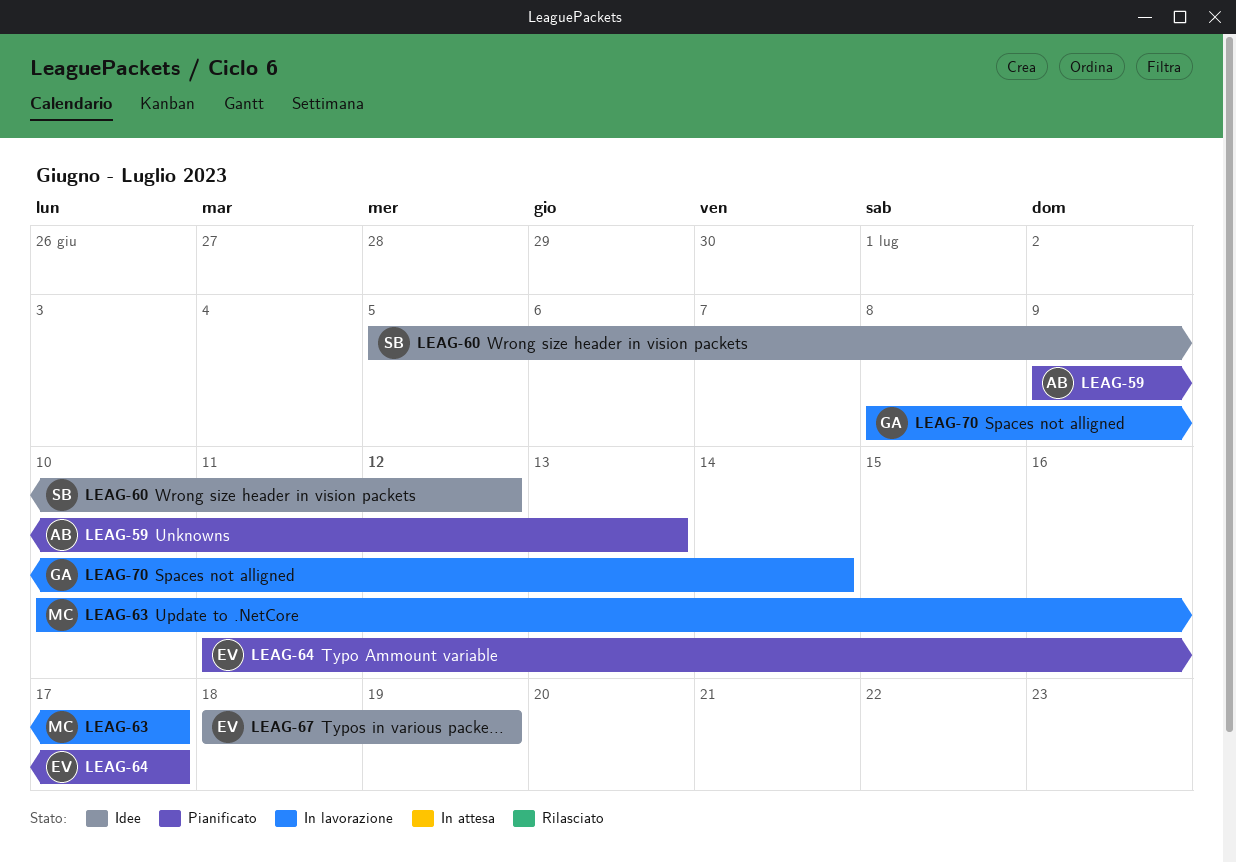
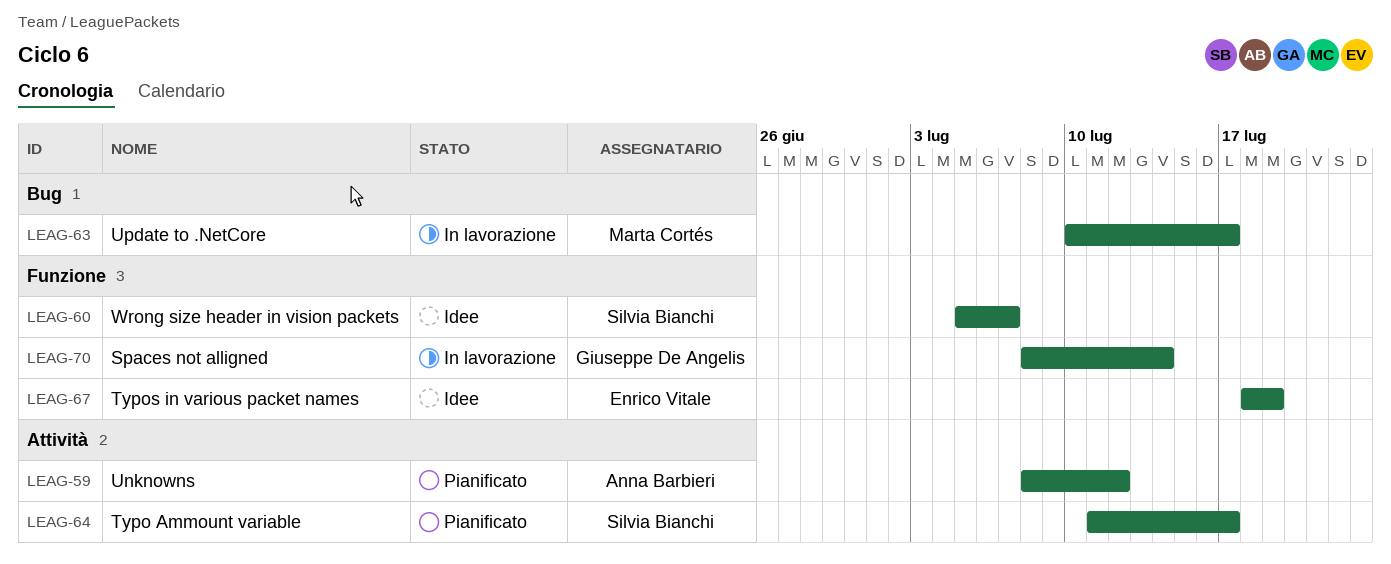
LEAG-59, start: Jul 9 -> Jul 8
LEAG-59, due: Jul 13 -> Jul 12
LEAG-60, due: Jul 12 -> Jul 7
LEAG-64, owner: Enrico Vitale -> Silvia Bianchi

